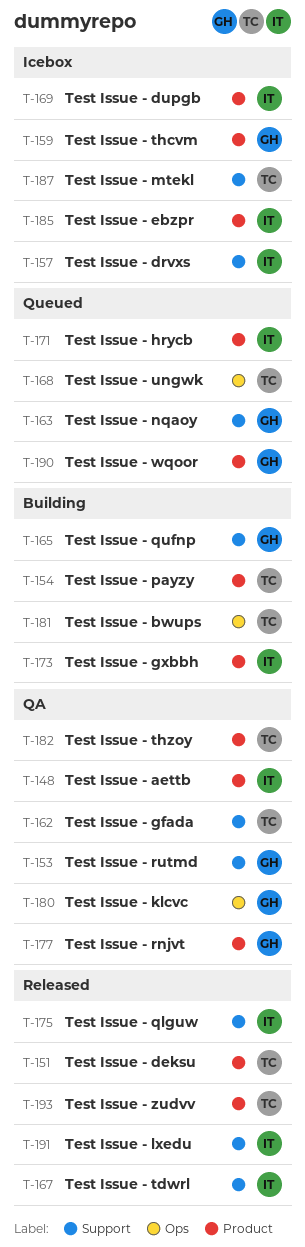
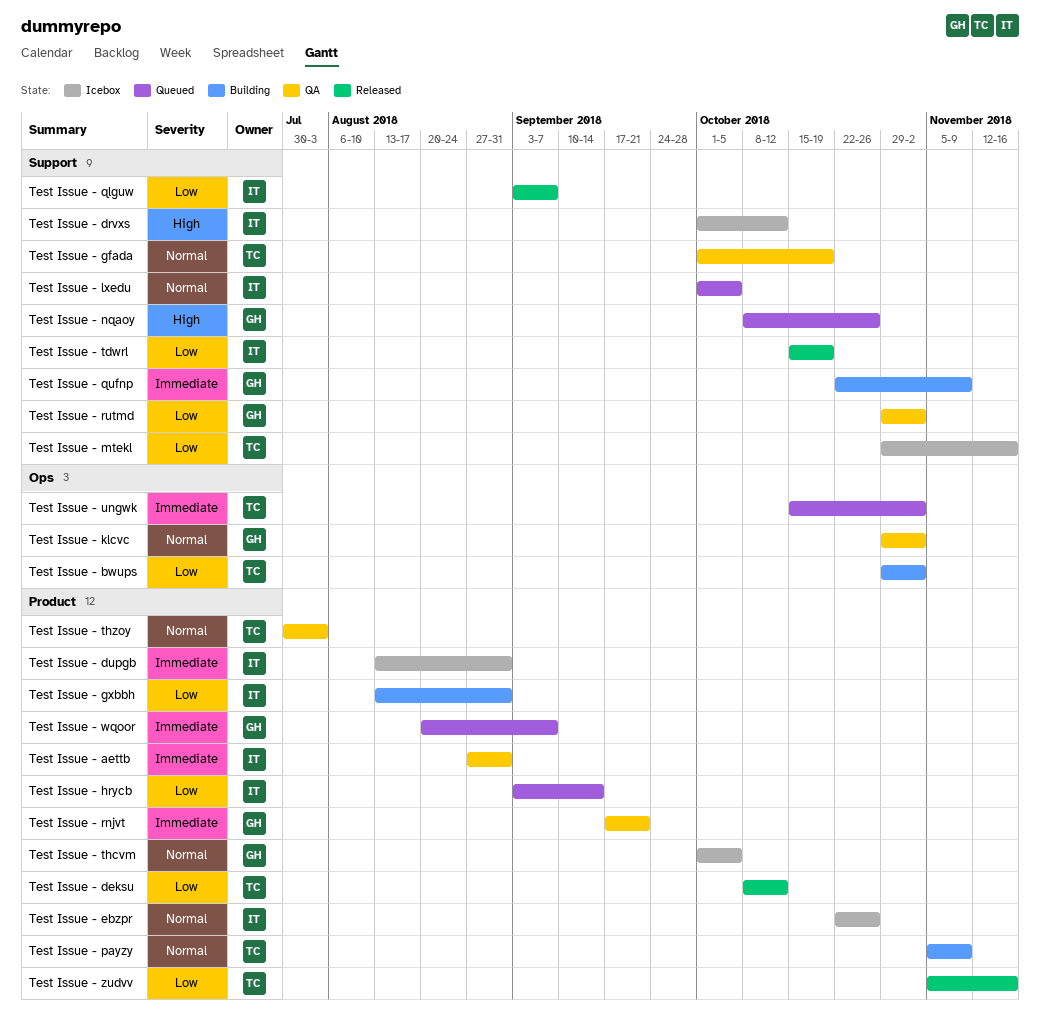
Test Issue - lxedu, status: Released -> Queued

